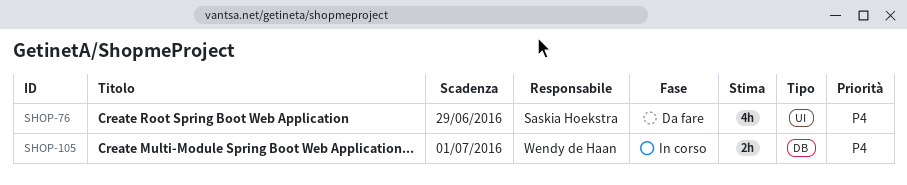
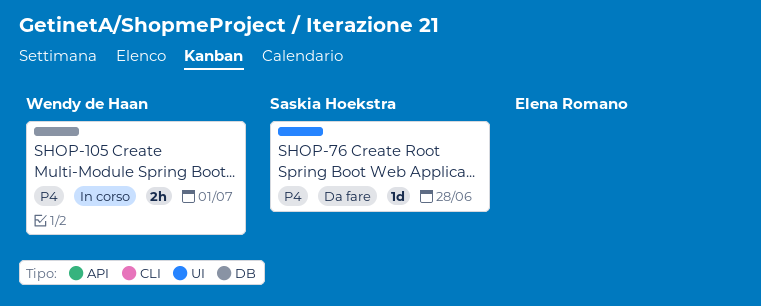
SHOP-76, estimate: 4h -> 1d
SHOP-76, due: Jun 29 -> Jun 28

